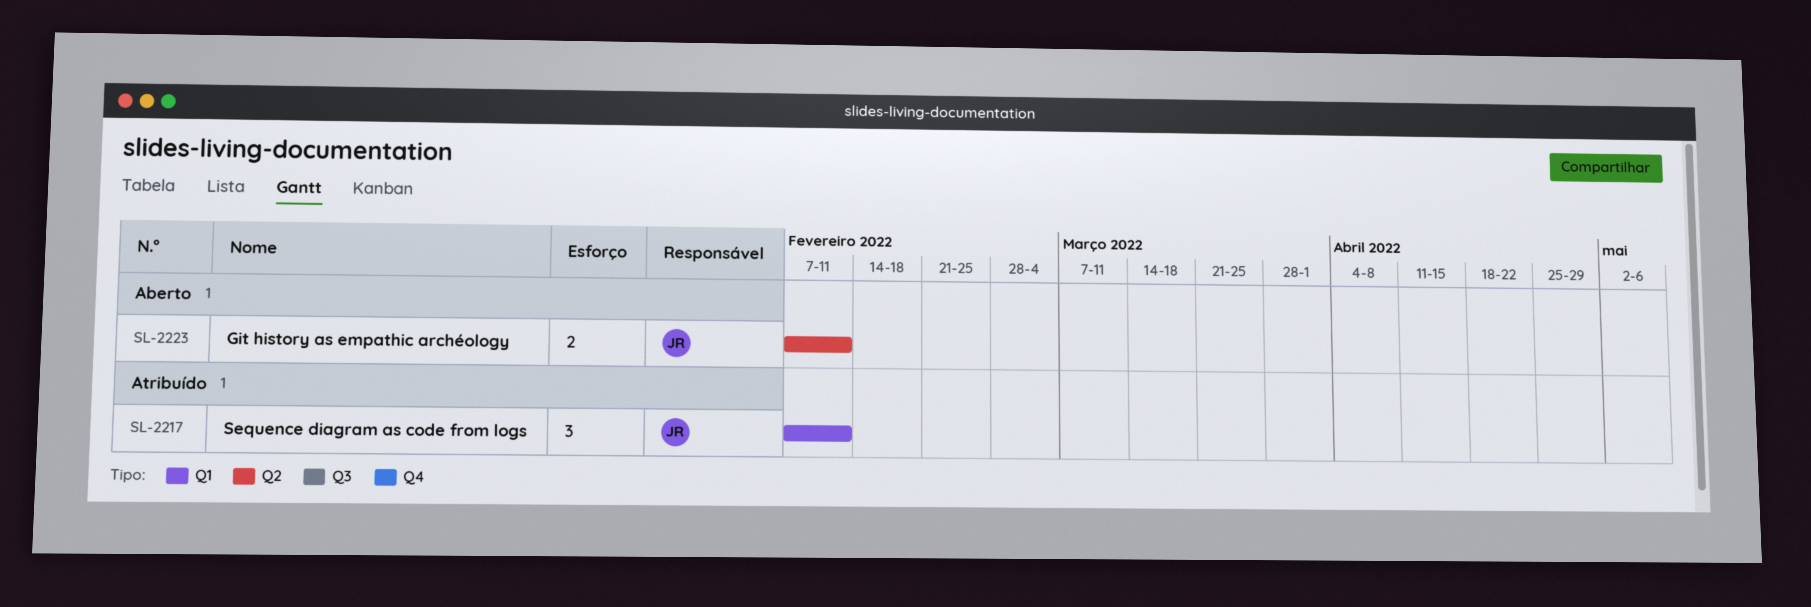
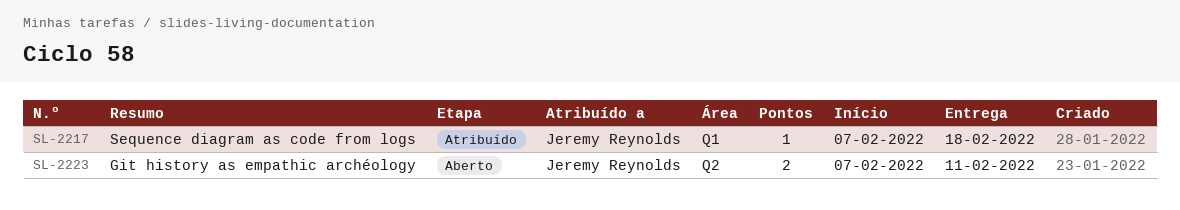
SL-2217, estimate: 3 -> 1
SL-2217, due: Feb 11 -> Feb 18

